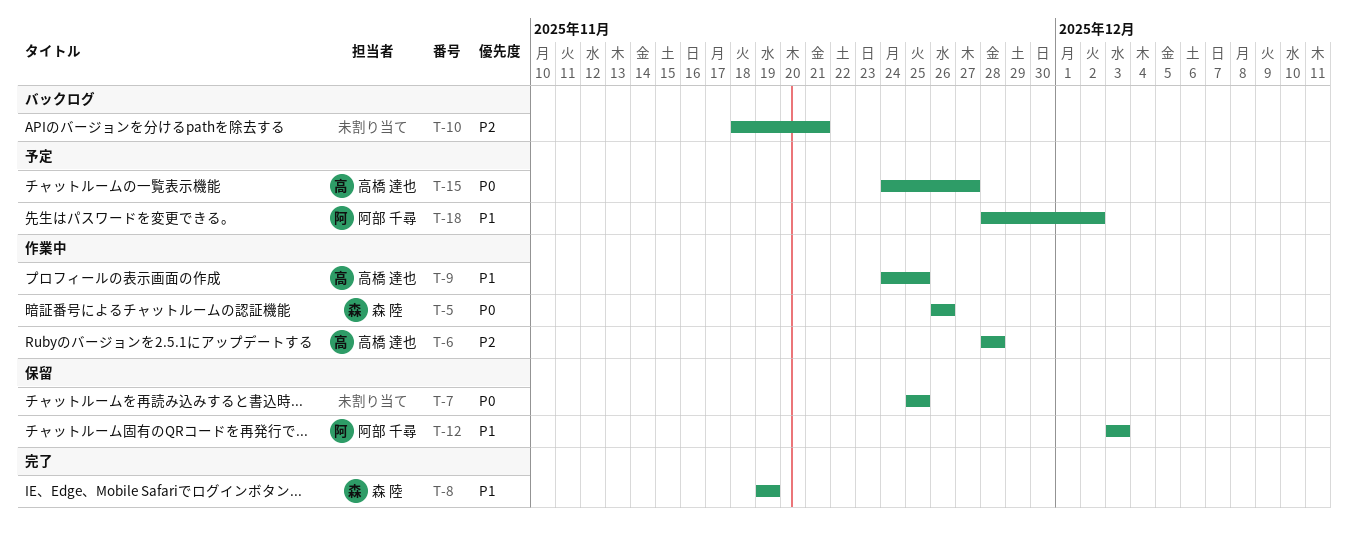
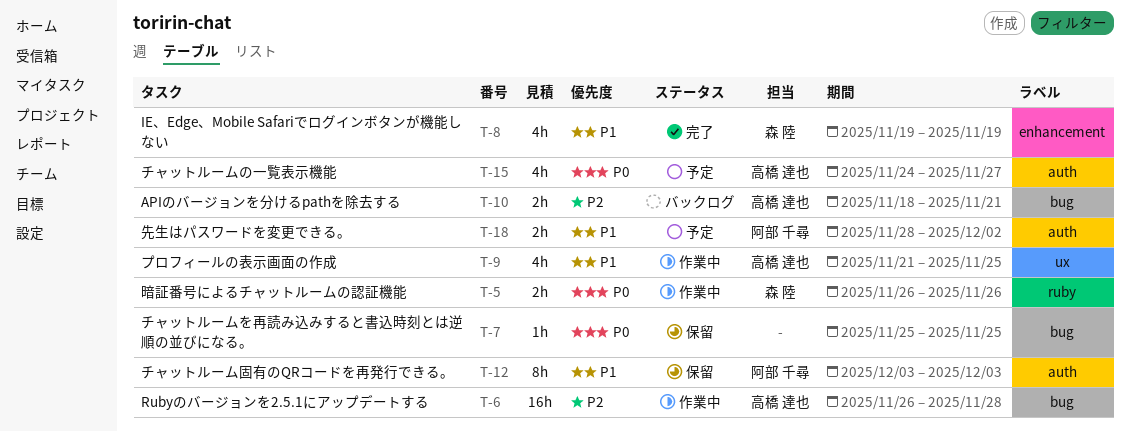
T-6, start: Nov 28 -> Nov 26
T-9, start: Nov 24 -> Nov 21
T-10, owner: none -> 高橋 達也

